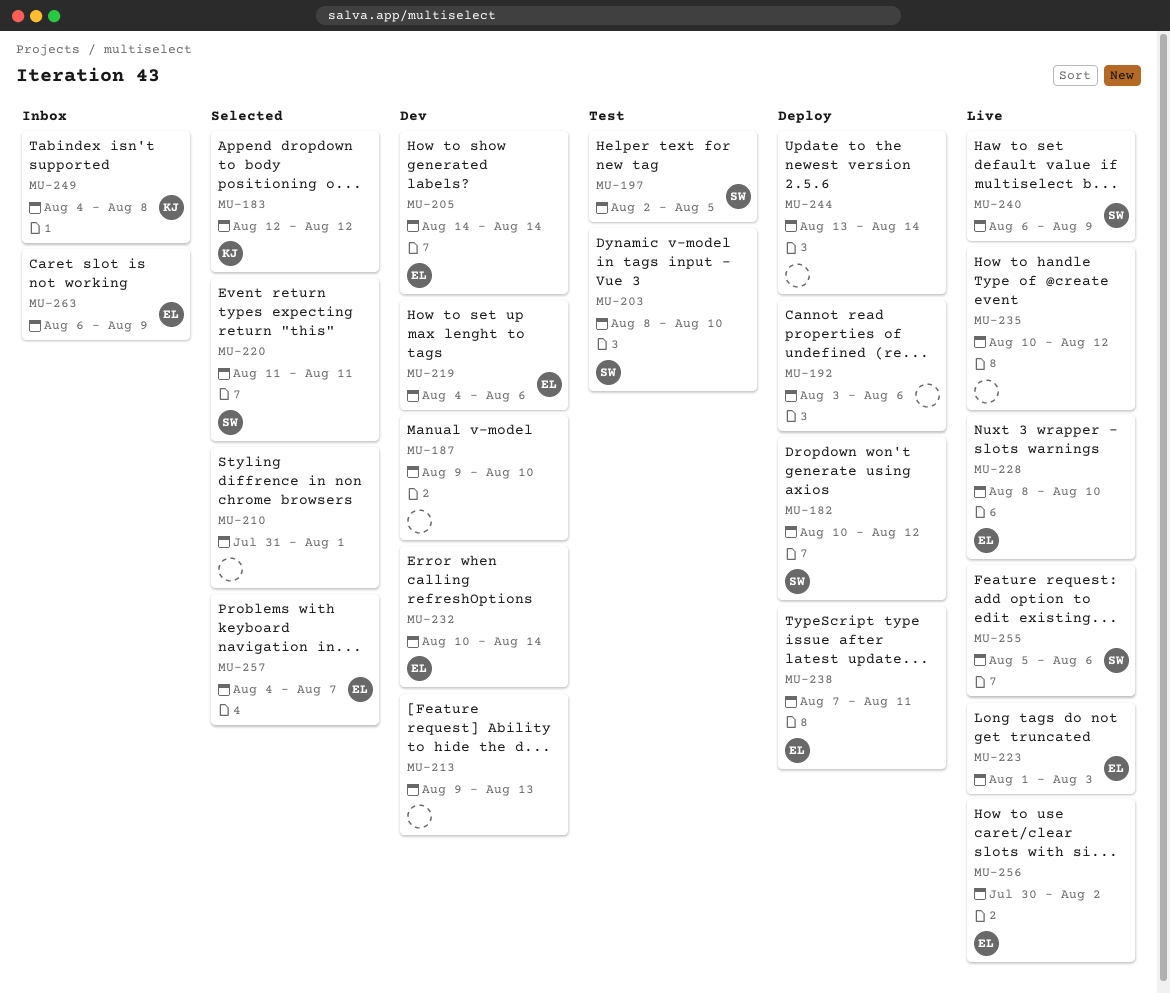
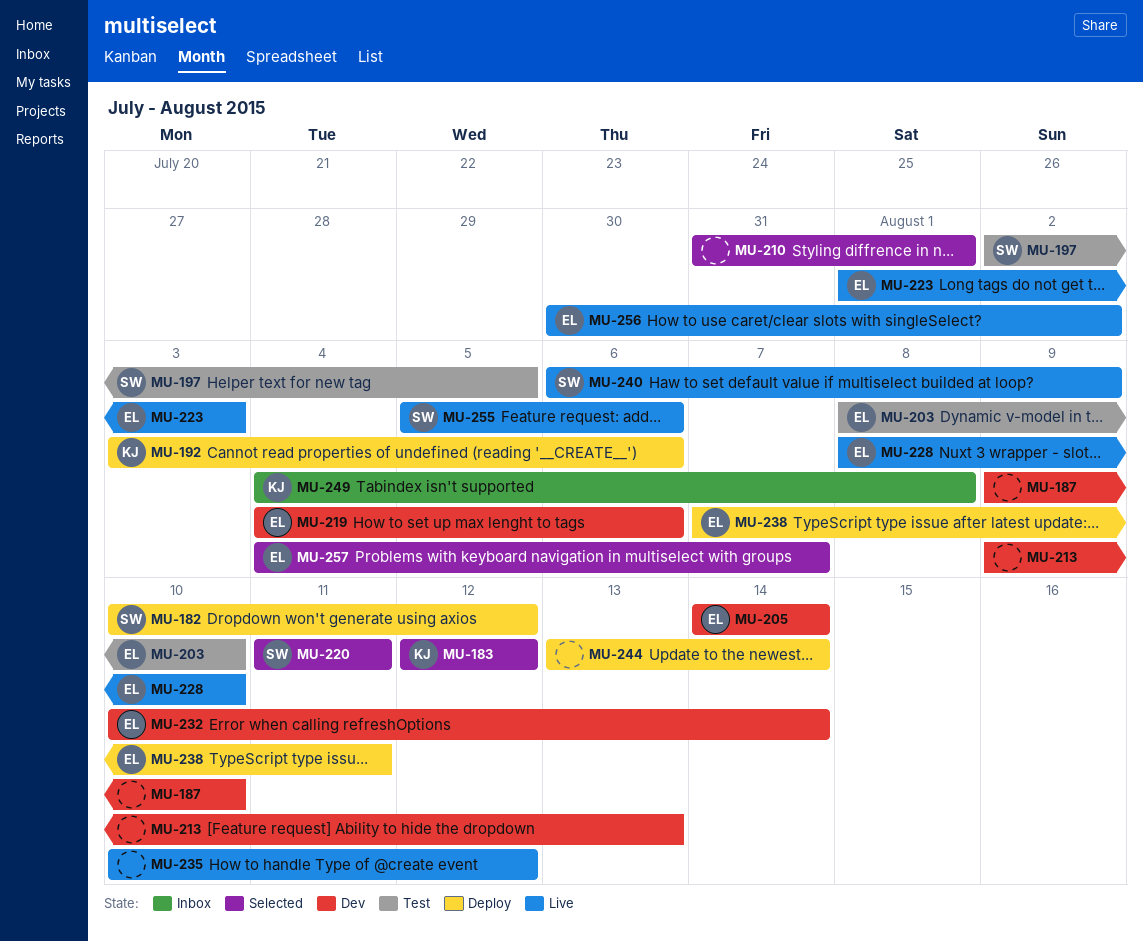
MU-192, owner: none -> KJ
MU-203, owner: SW -> EL
MU-263: present -> none

